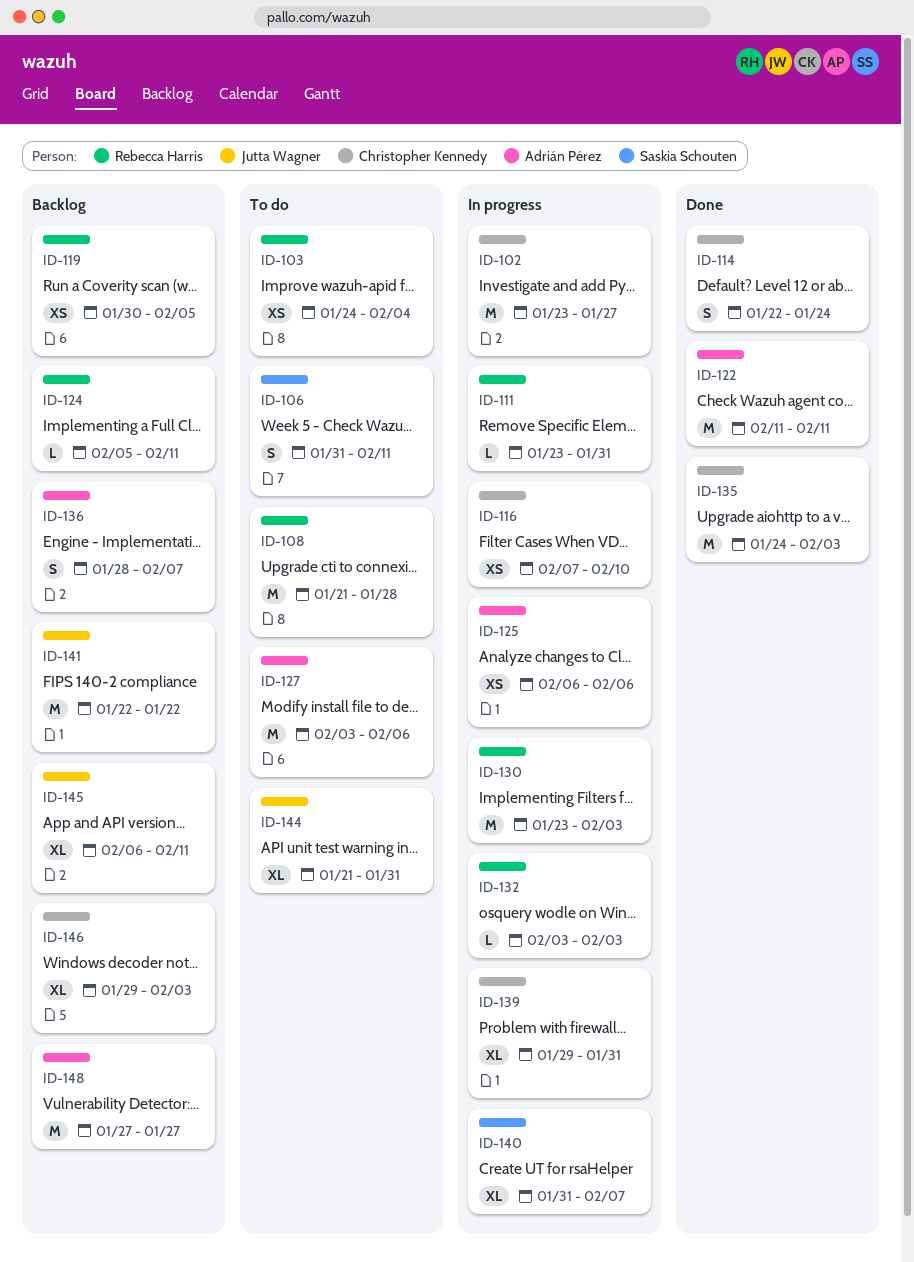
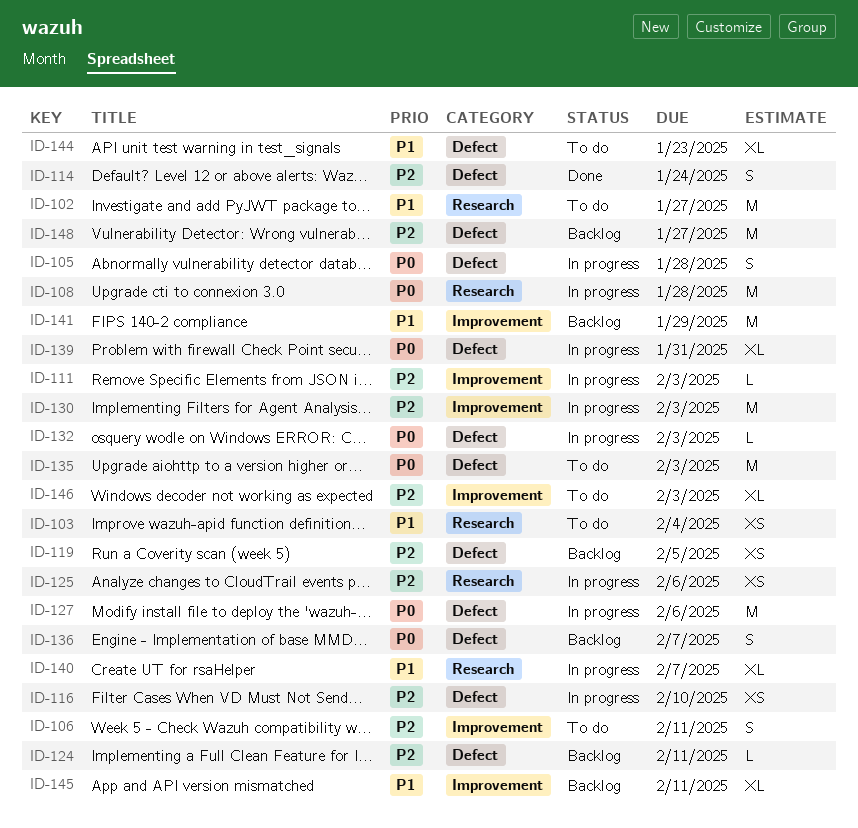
ID-102, status: In progress -> To do
ID-105: none -> present
ID-108, status: To do -> In progress
ID-111, due: Jan 31 -> Feb 3
ID-122: present -> none
ID-127, status: To do -> In progress
ID-135, status: Done -> To do
ID-141, due: Jan 22 -> Jan 29
ID-144, due: Jan 31 -> Jan 23
ID-146, status: Backlog -> To do

